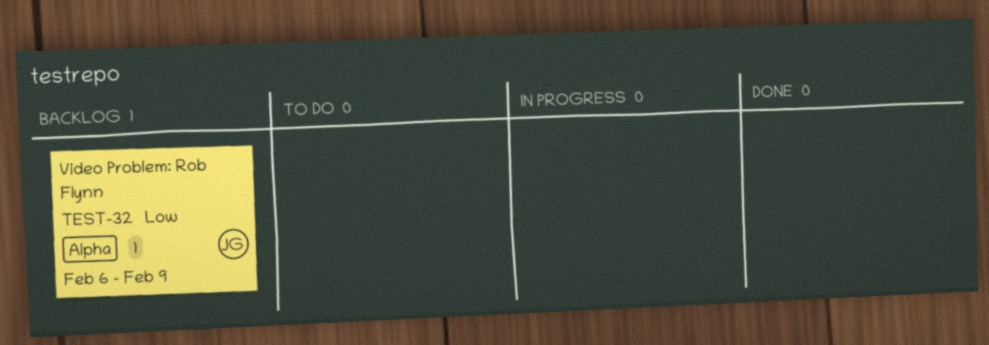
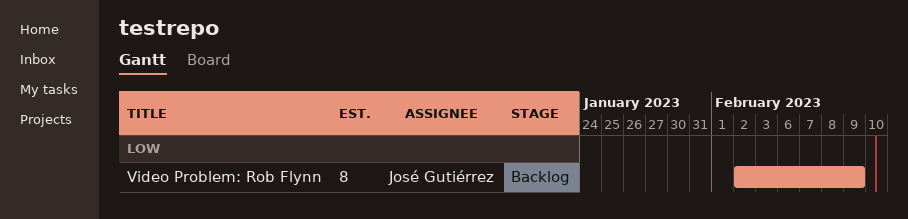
Video Problem: Rob Flynn, estimate: 1 -> 8
Video Problem: Rob Flynn, start: Feb 6 -> Feb 2

